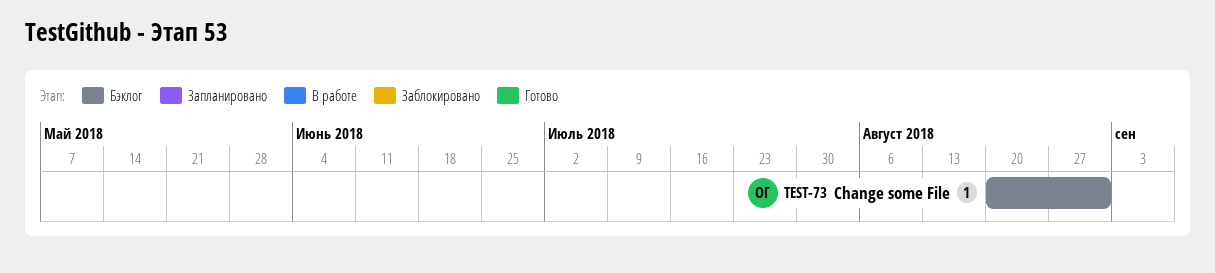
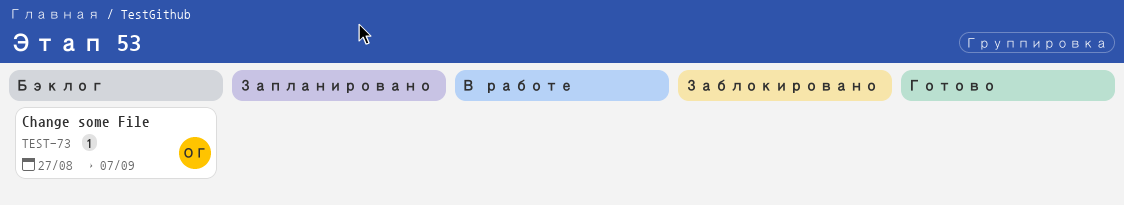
TEST-73, start: Aug 20 -> Aug 27
TEST-73, due: Aug 31 -> Sep 7

